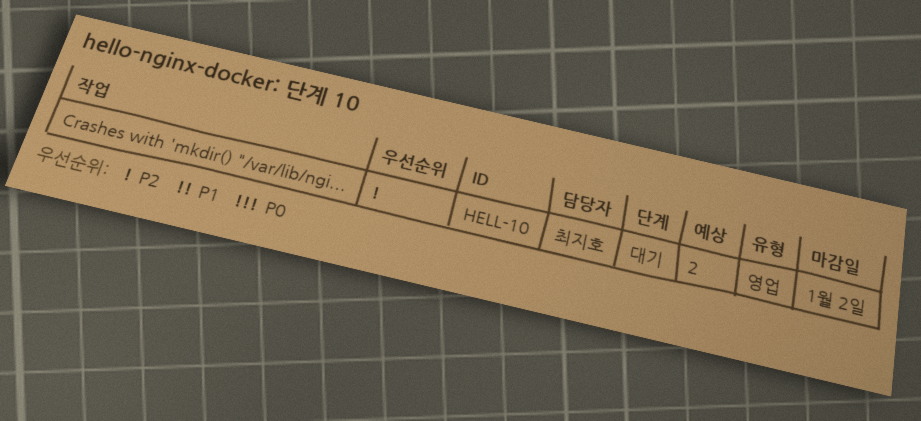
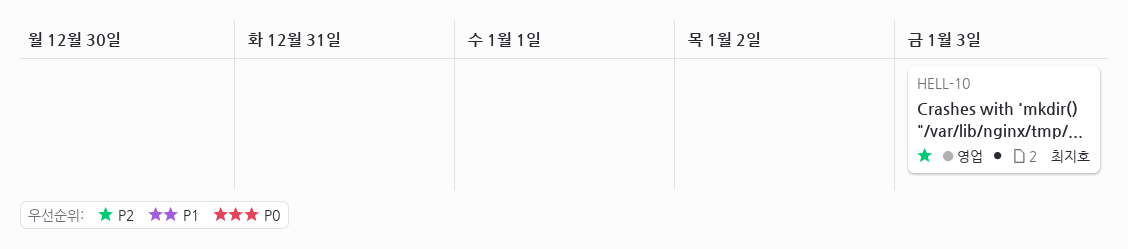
HELL-10, estimate: 2 -> 1
HELL-10, due: Jan 2 -> Jan 3

